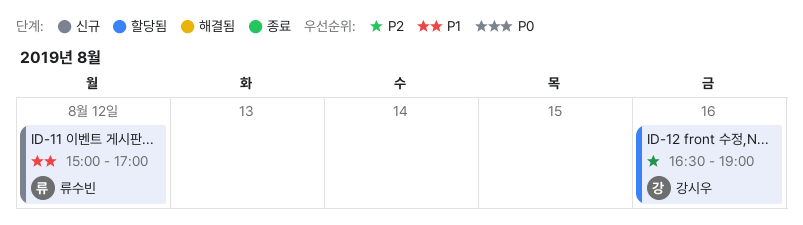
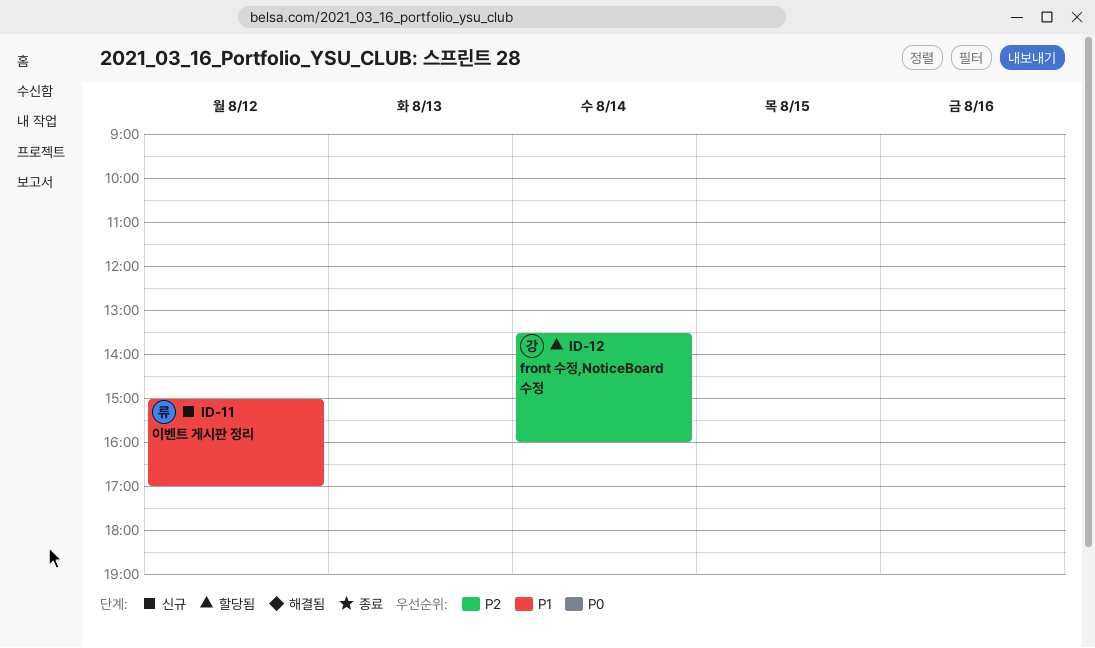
ID-12, day: Aug 16 -> Aug 14
ID-12, begins: 16:30 -> 13:30
ID-12, ends: 19:00 -> 16:00

